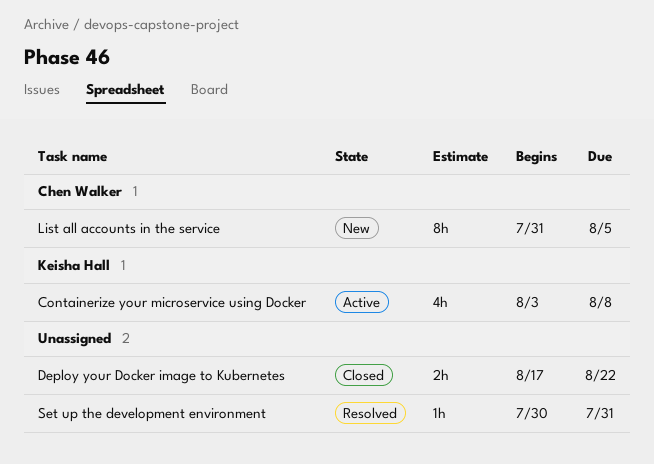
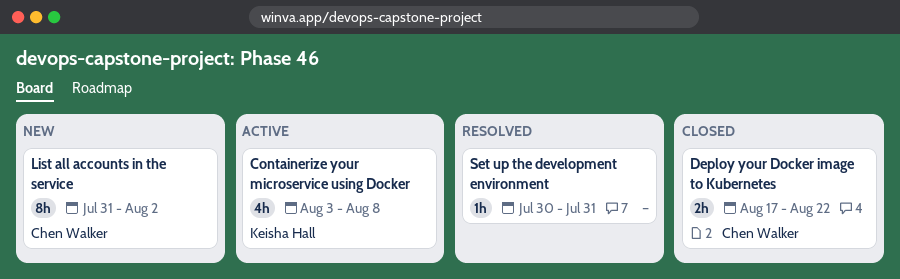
Deploy your Docker image to Kubernetes, owner: none -> Chen Walker
List all accounts in the service, due: Aug 5 -> Aug 2

